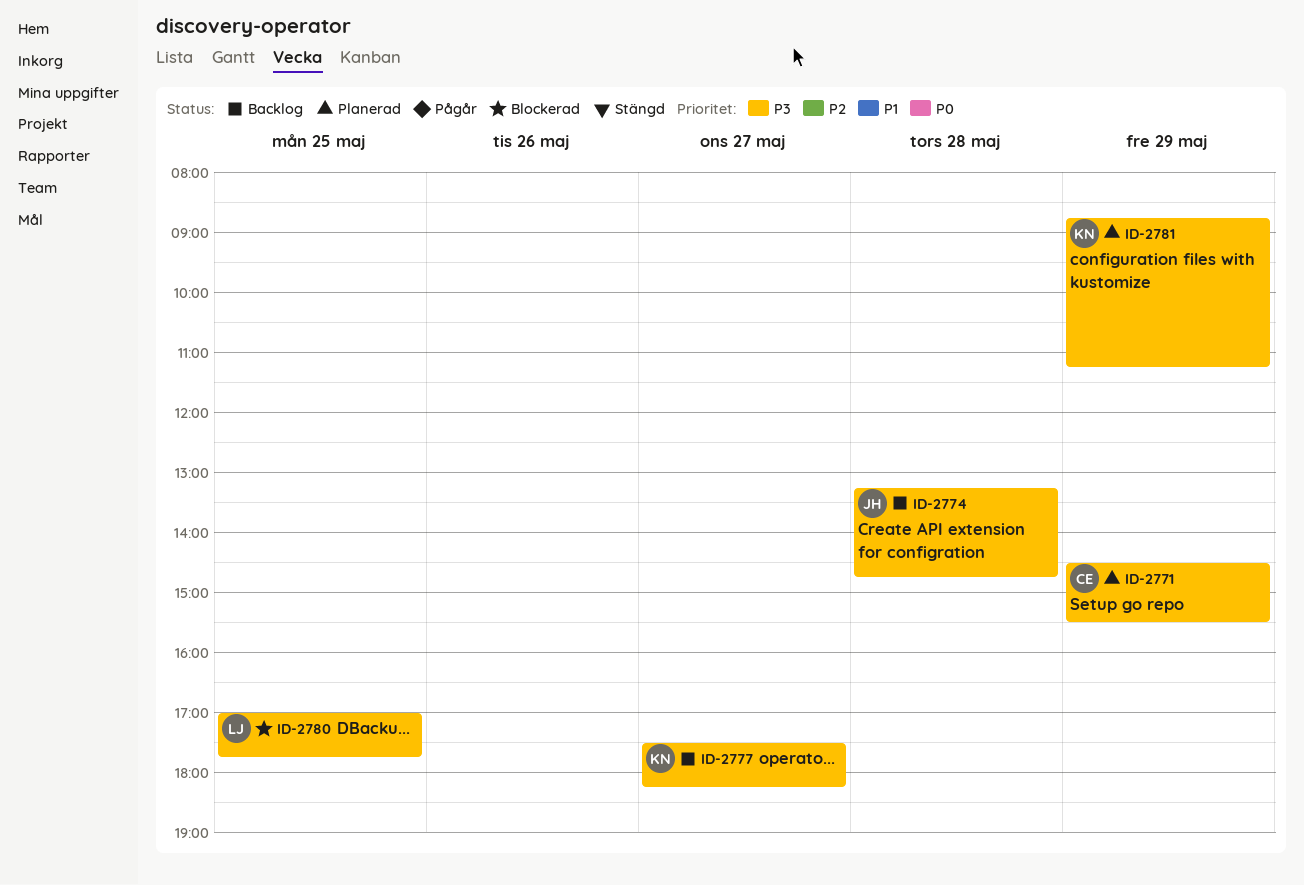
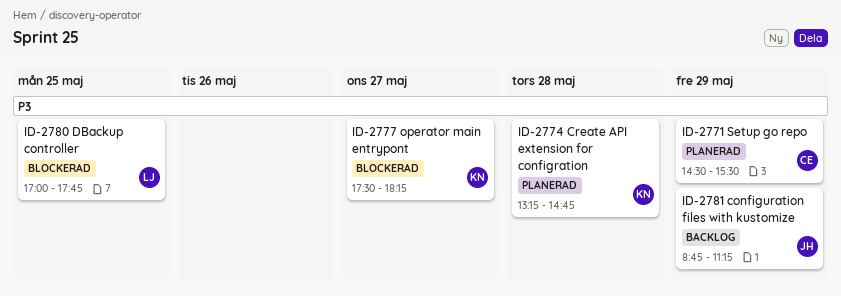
ID-2774, status: Backlog -> Planerad
ID-2774, owner: JH -> KN
ID-2777, status: Backlog -> Blockerad
ID-2781, status: Planerad -> Backlog
ID-2781, owner: KN -> JH

